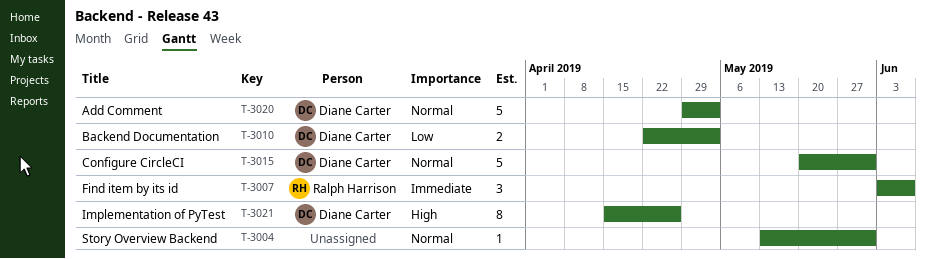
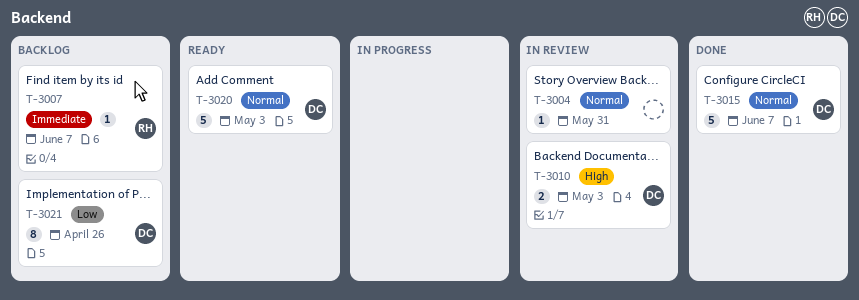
T-3007, estimate: 3 -> 1
T-3010, priority: Low -> High
T-3015, due: May 31 -> Jun 7
T-3021, priority: High -> Low

